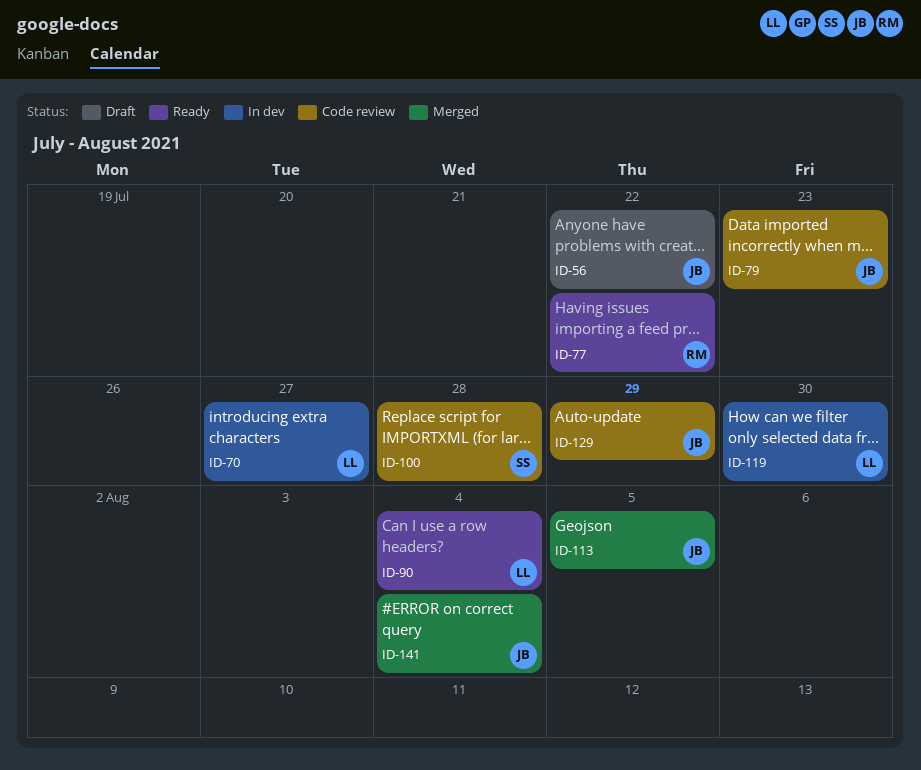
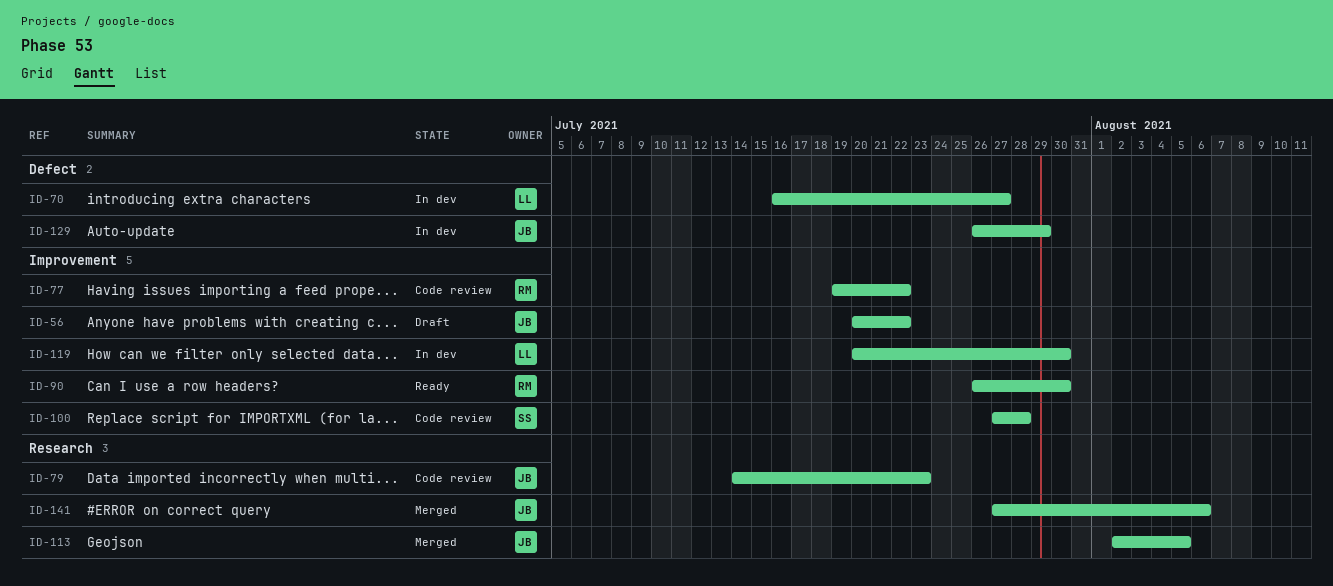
ID-77, status: Ready -> Code review
ID-90, owner: LL -> RM
ID-90, due: Aug 4 -> Jul 30
ID-129, status: Code review -> In dev
ID-141, due: Aug 4 -> Aug 6

